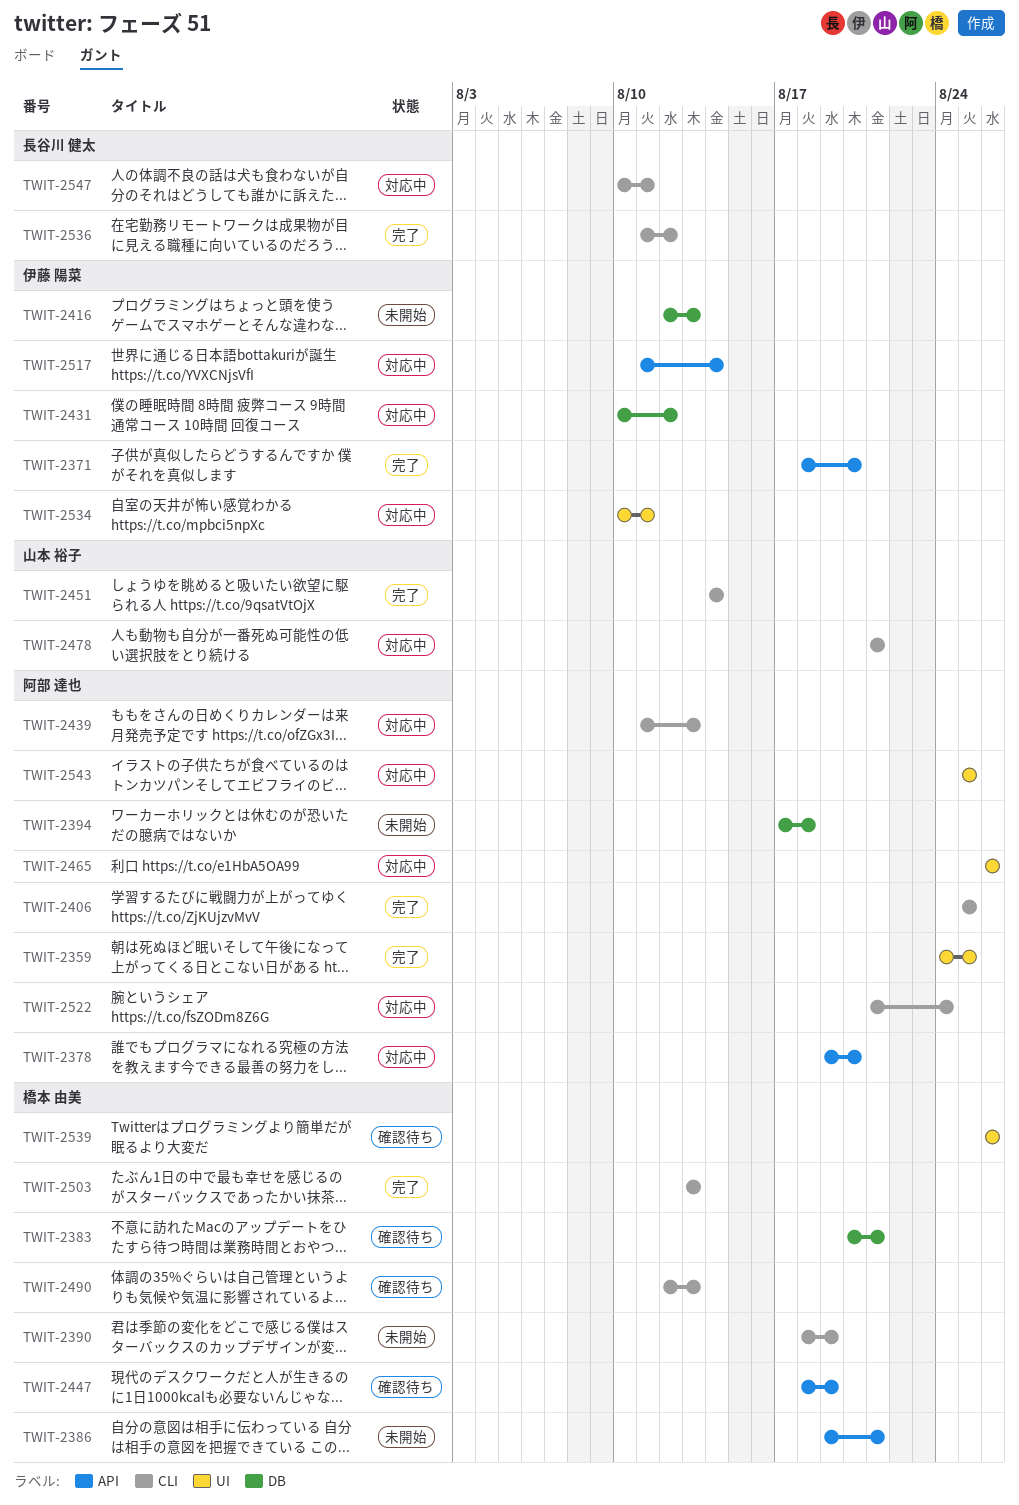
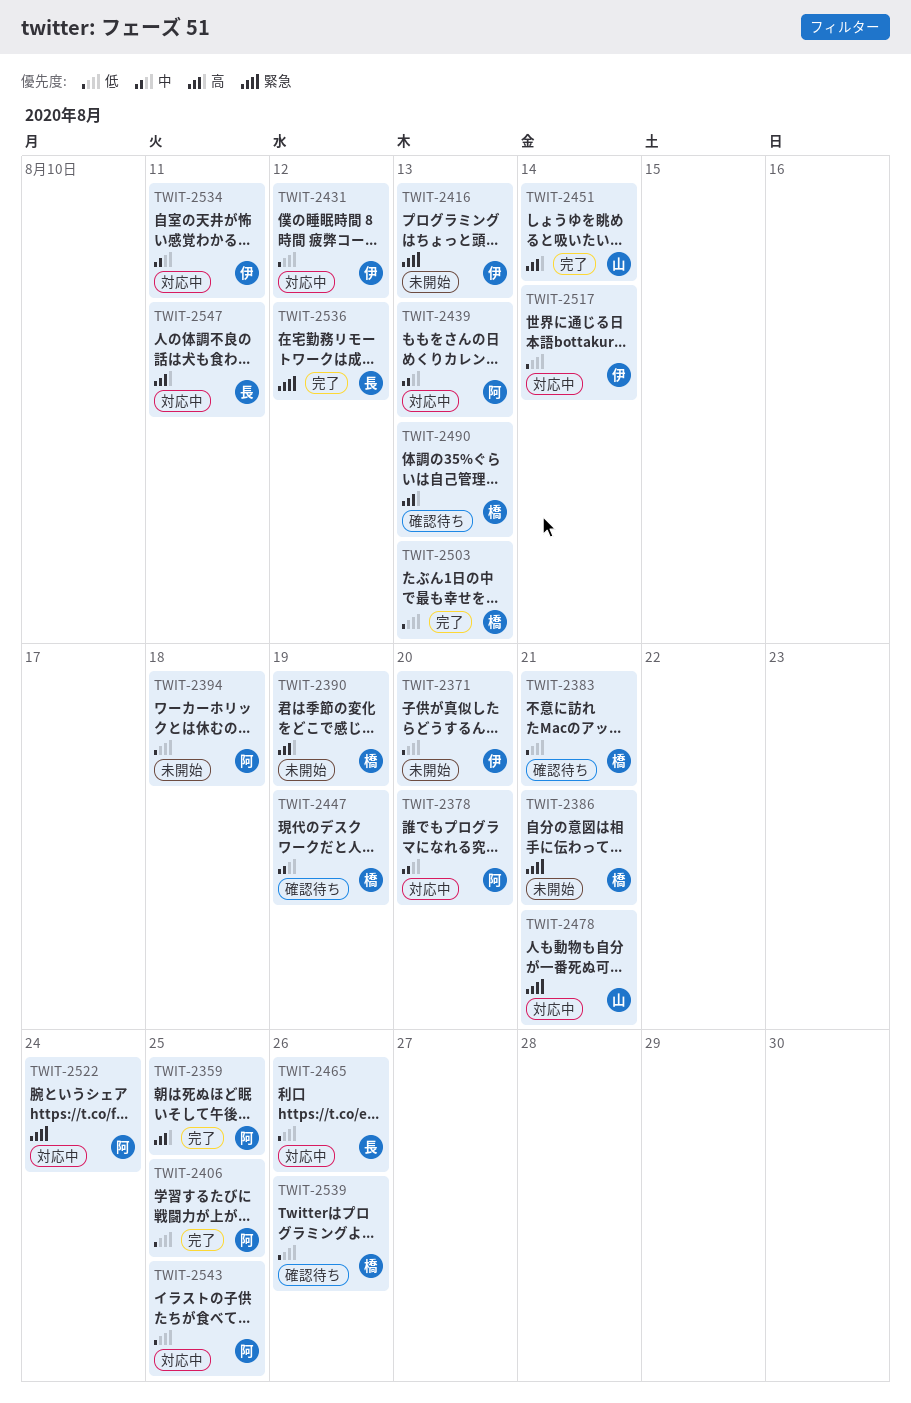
TWIT-2371, status: 完了 -> 未開始
TWIT-2465, owner: 阿部 達也 -> 長谷川 健太

